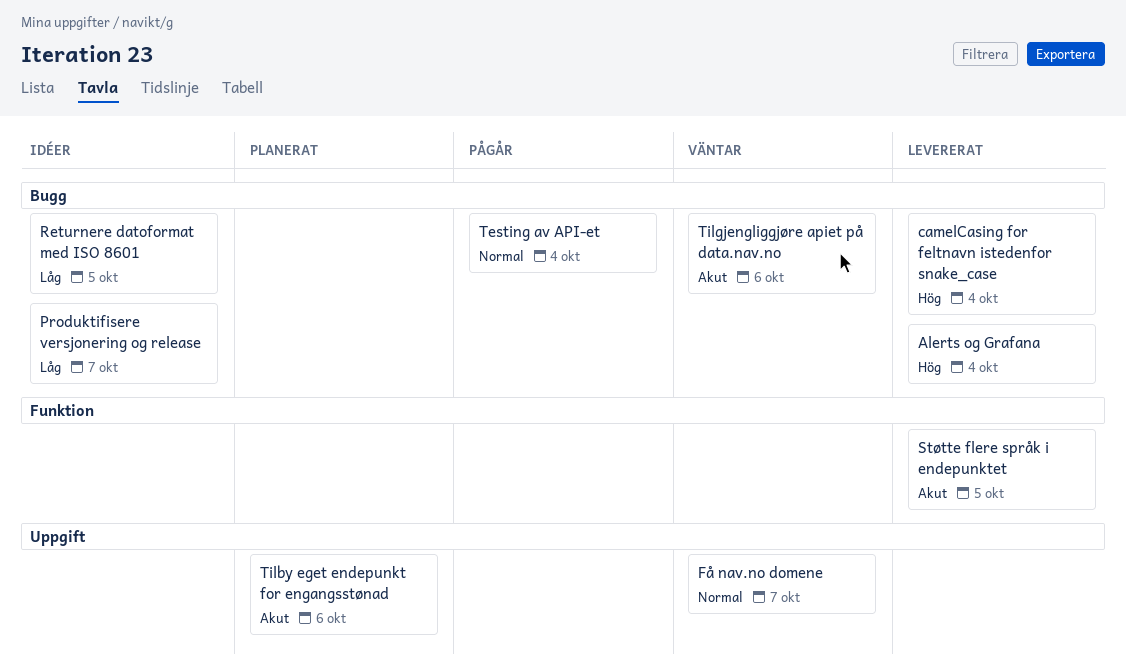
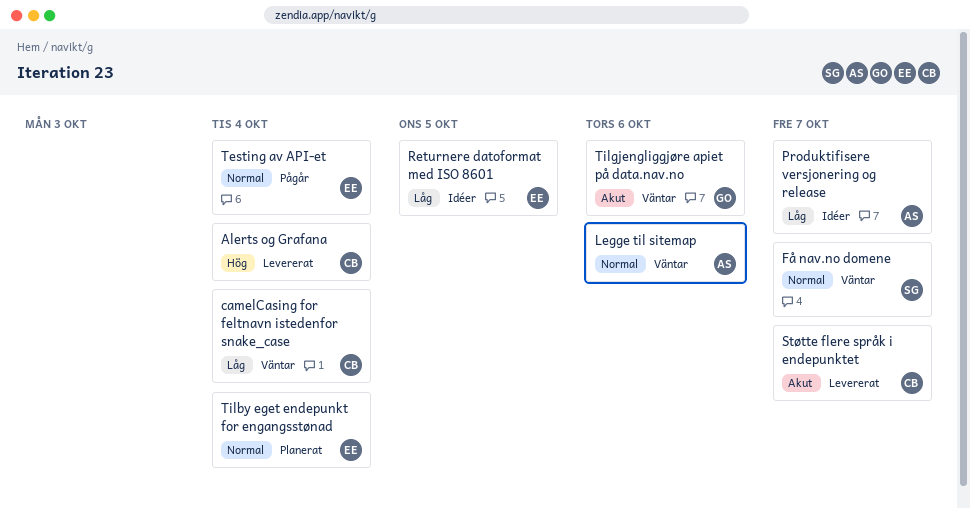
camelCasing for feltnavn istedenfor snake_case, status: Levererat -> Väntar
camelCasing for feltnavn istedenfor snake_case, priority: Hög -> Låg
Legge til sitemap: none -> present
Støtte flere språk i endepunktet, due: Oct 5 -> Oct 7
Tilby eget endepunkt for engangsstønad, priority: Akut -> Normal
Tilby eget endepunkt for engangsstønad, due: Oct 6 -> Oct 4

